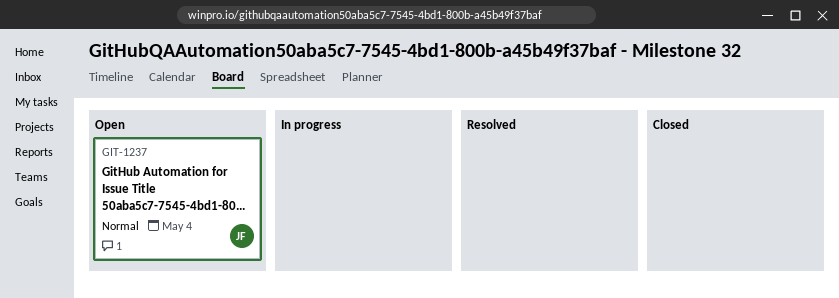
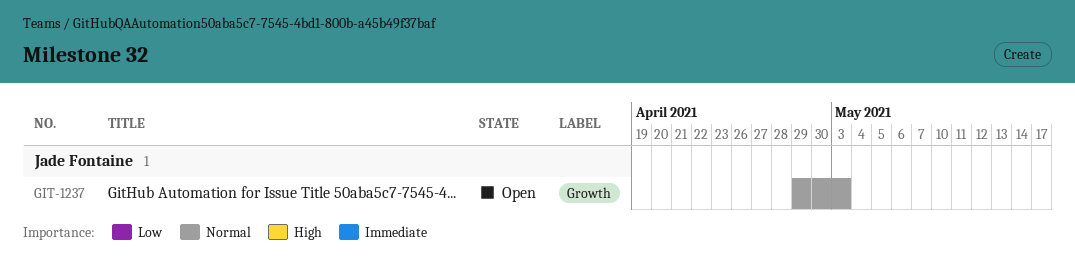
GIT-1237, due: May 4 -> May 3

